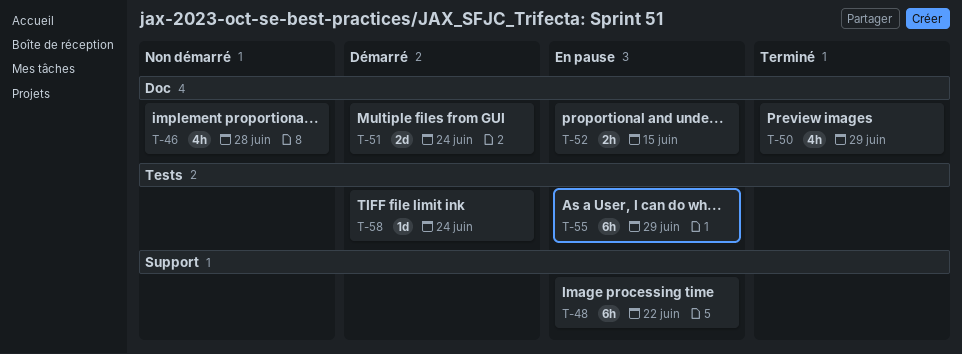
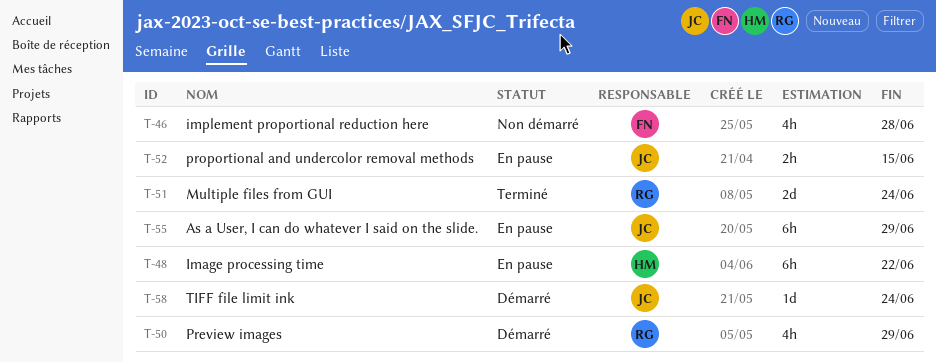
T-50, status: Terminé -> Démarré
T-51, status: Démarré -> Terminé

